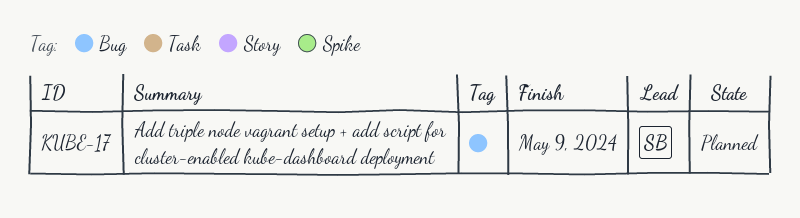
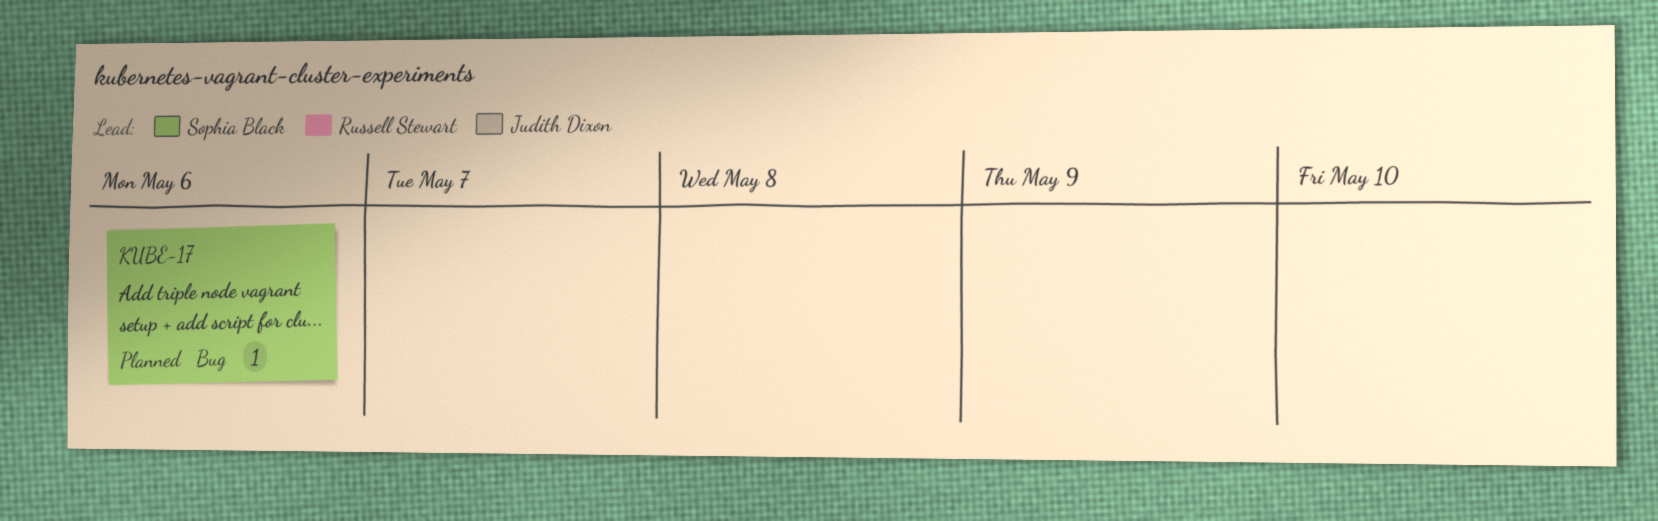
KUBE-17, due: May 9 -> May 6

